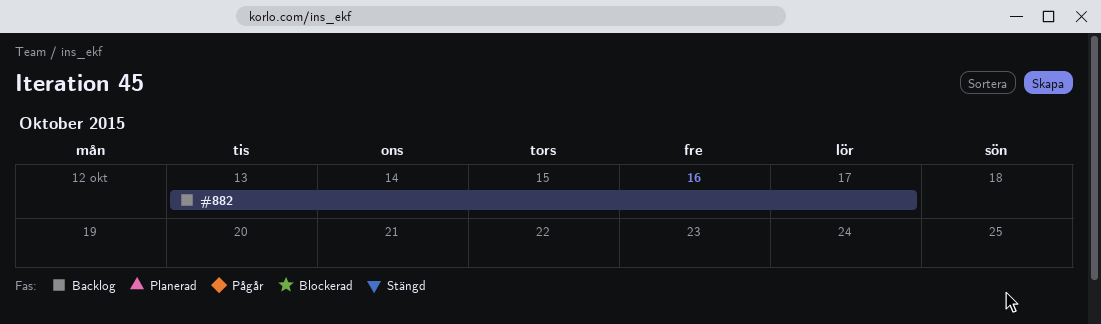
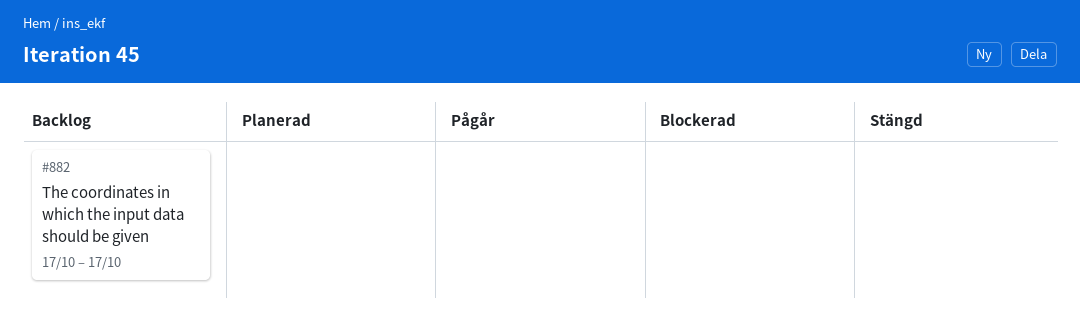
#882, start: Oct 13 -> Oct 17

